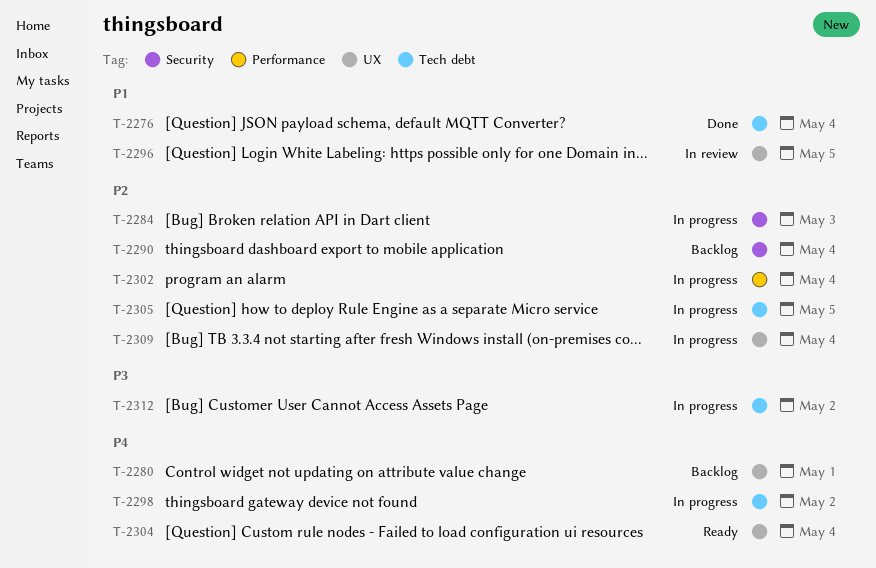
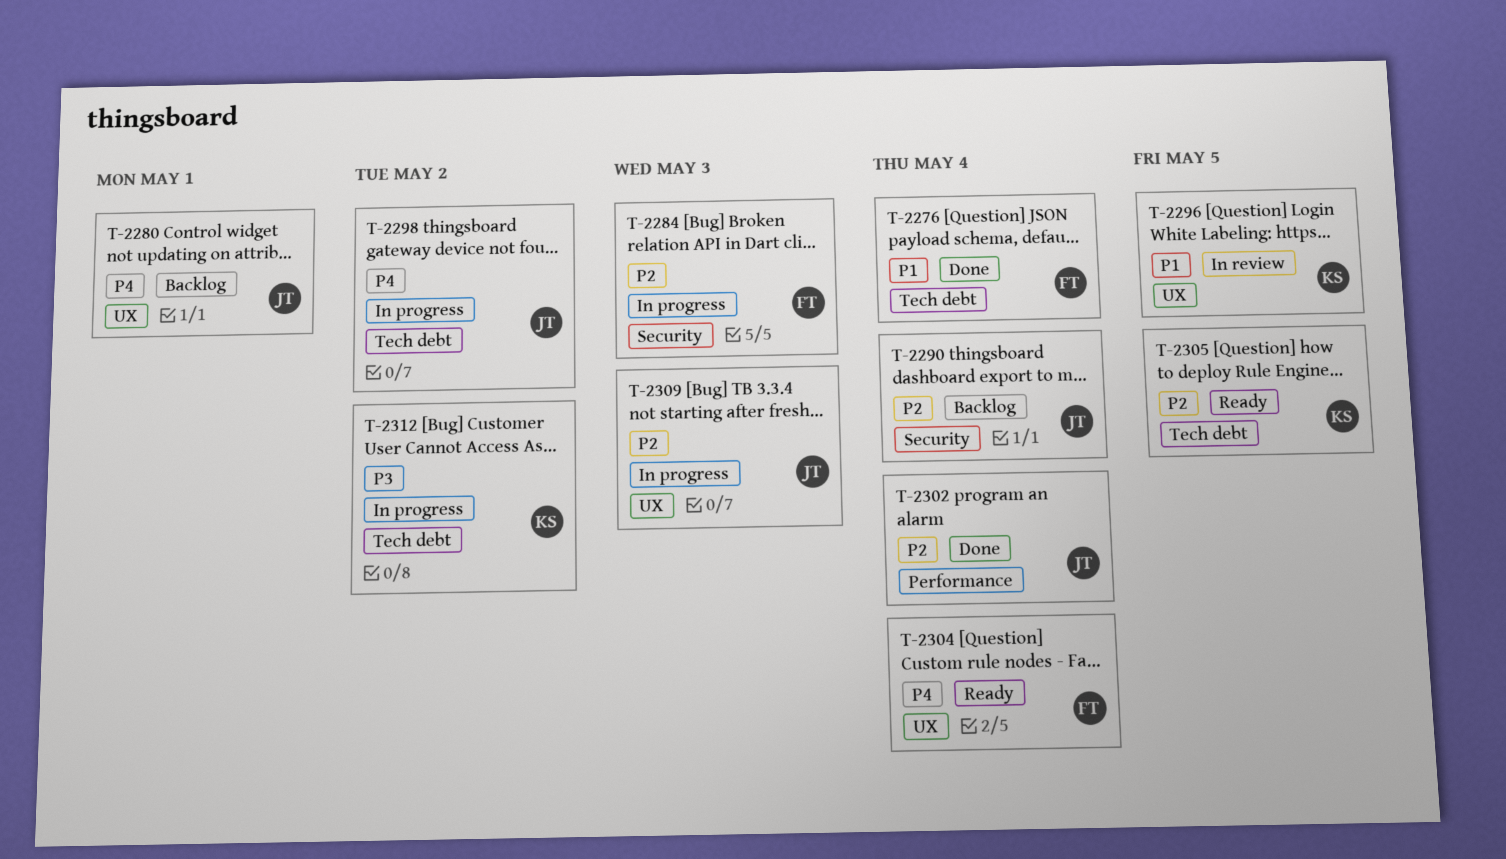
T-2302, status: In progress -> Done
T-2305, status: In progress -> Ready
T-2309, due: May 4 -> May 3

